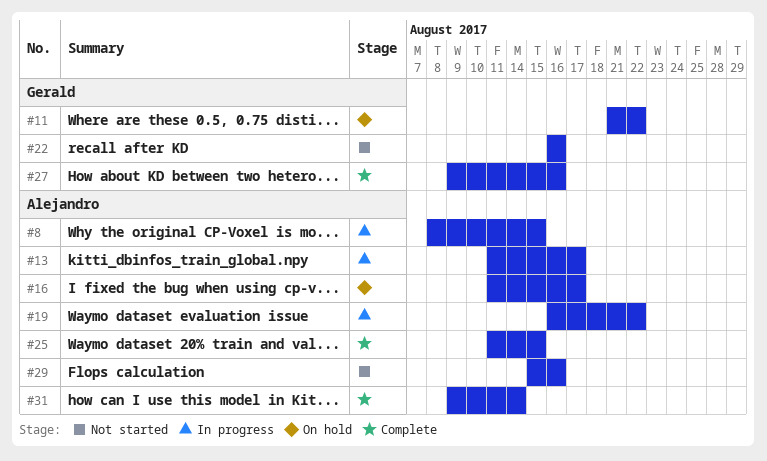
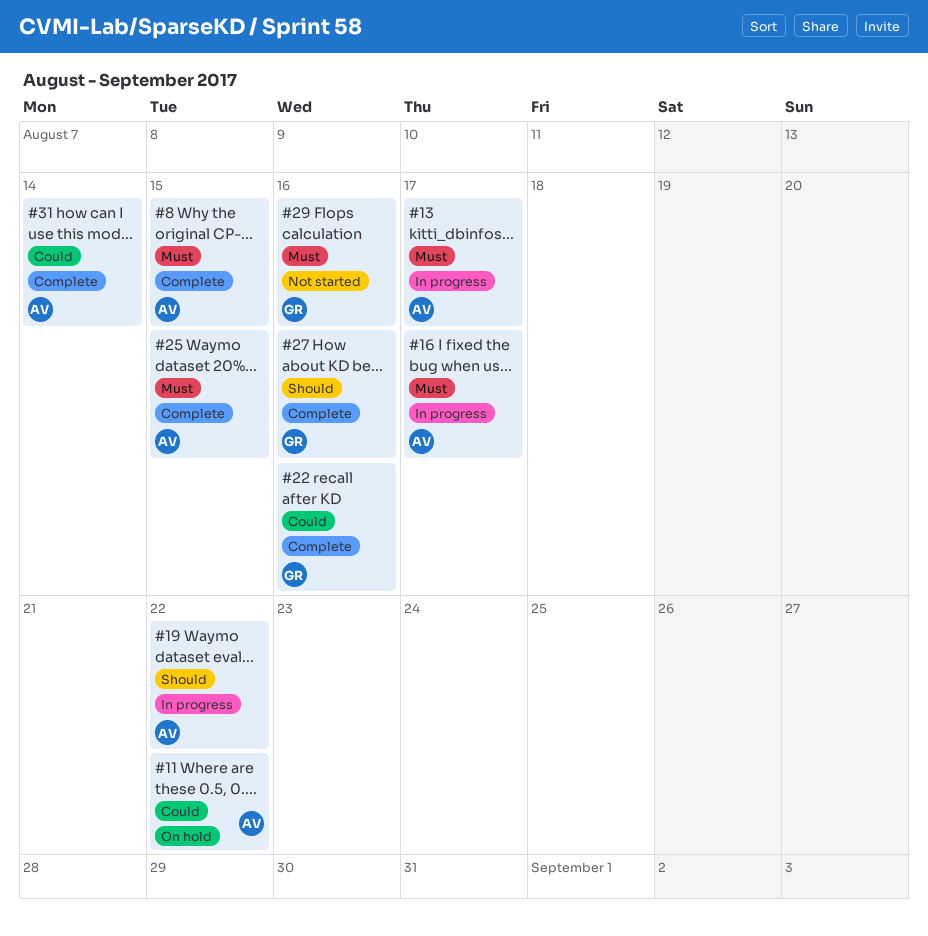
#8, status: In progress -> Complete
#11, owner: Gerald -> Alejandro
#16, status: On hold -> In progress
#22, status: Not started -> Complete
#29, owner: Alejandro -> Gerald

